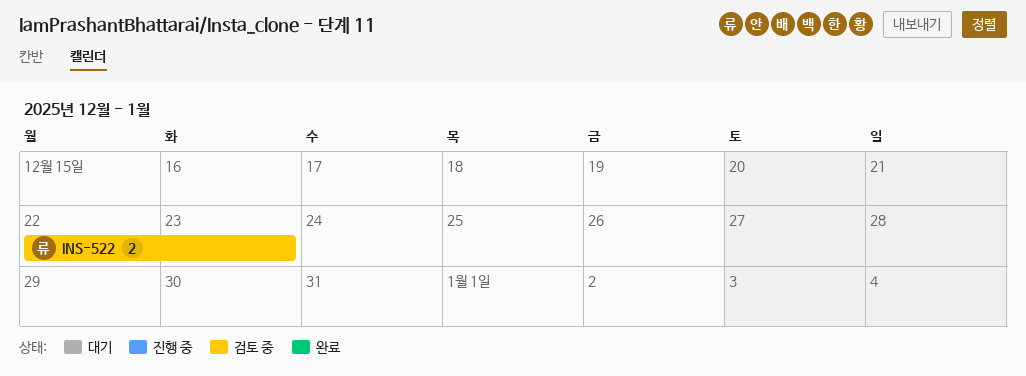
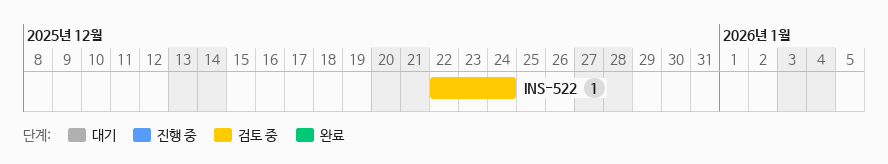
INS-522, estimate: 2 -> 1
INS-522, due: Dec 23 -> Dec 24

